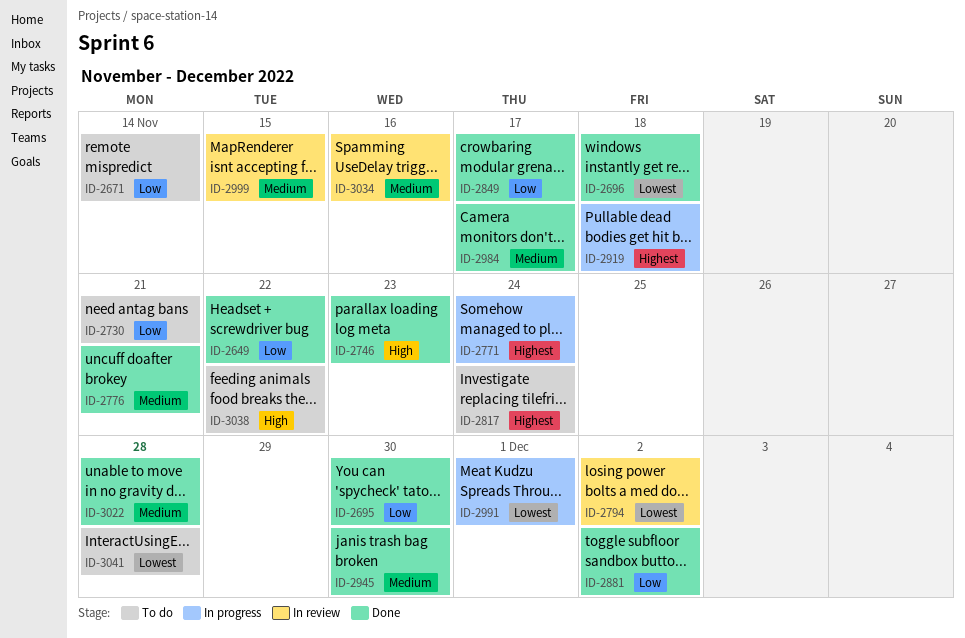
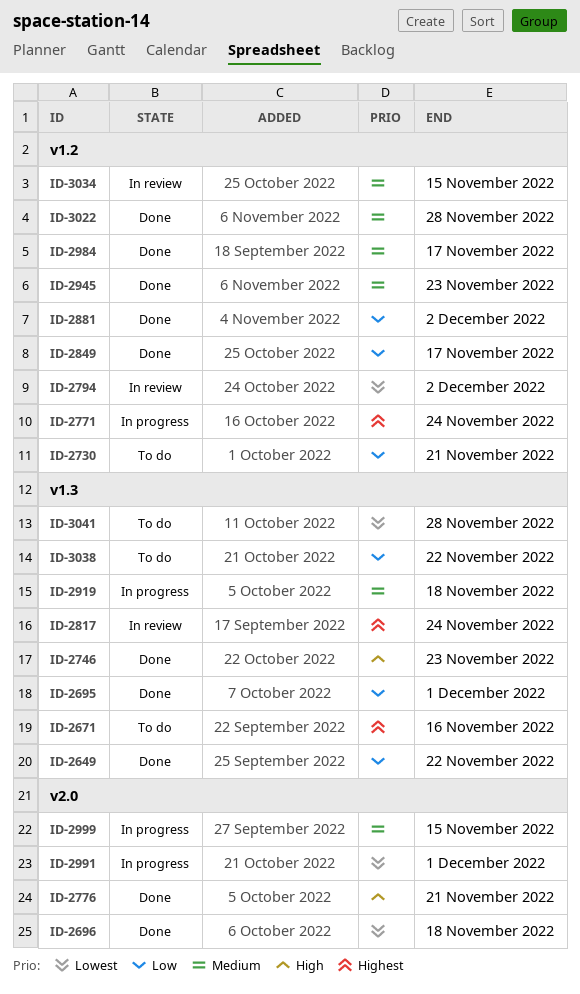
ID-2671, priority: Low -> Highest
ID-2671, due: Nov 14 -> Nov 16
ID-2695, due: Nov 30 -> Dec 1
ID-2776, priority: Medium -> High
ID-2817, status: To do -> In review
ID-2919, priority: Highest -> Medium
ID-2945, due: Nov 30 -> Nov 23
ID-2999, status: In review -> In progress
ID-3034, due: Nov 16 -> Nov 15
ID-3038, priority: High -> Low

